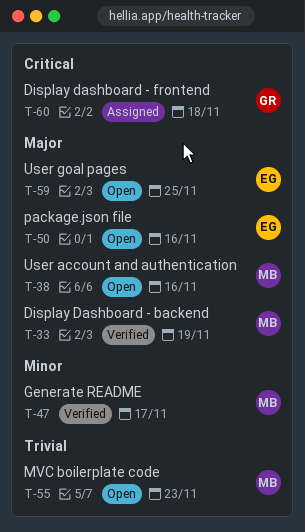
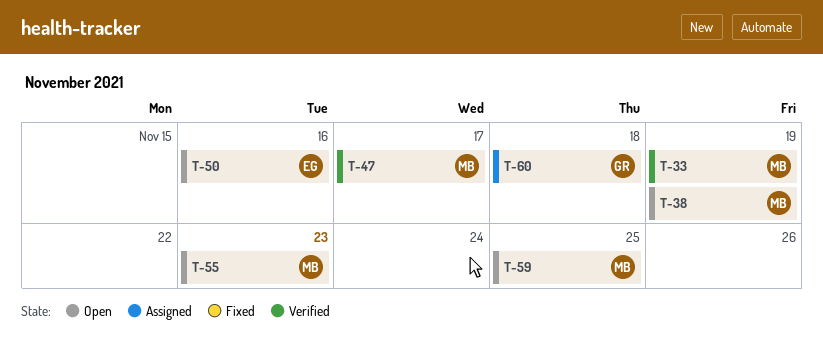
T-38, due: Nov 16 -> Nov 19
T-59, owner: EG -> MB

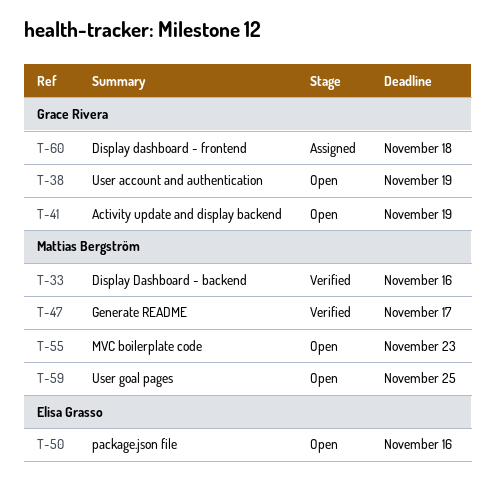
T-33, due: Nov 19 -> Nov 16
T-38, owner: Mattias Bergström -> Grace Rivera
T-41: none -> present

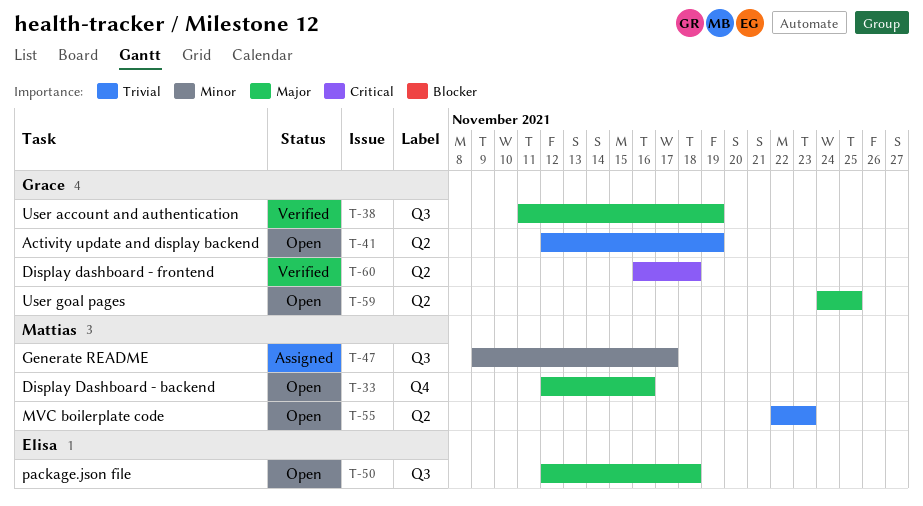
T-33, status: Verified -> Open
T-38, status: Open -> Verified
T-47, status: Verified -> Assigned
T-50, due: Nov 16 -> Nov 18
T-59, owner: Mattias Bergström -> Grace Rivera
T-60, status: Assigned -> Verified

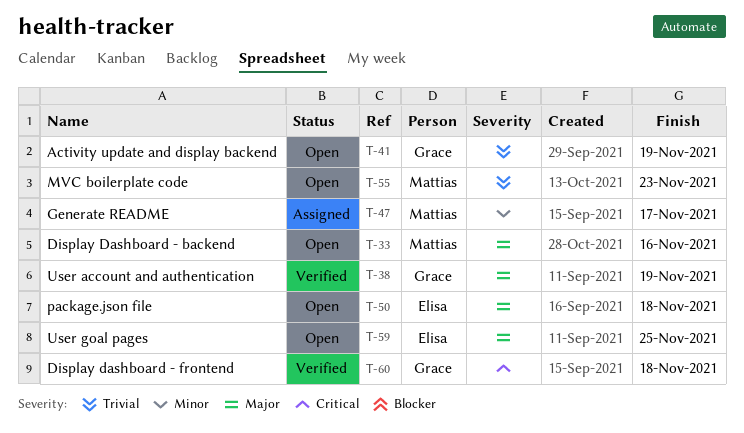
T-59, owner: Grace -> Elisa

